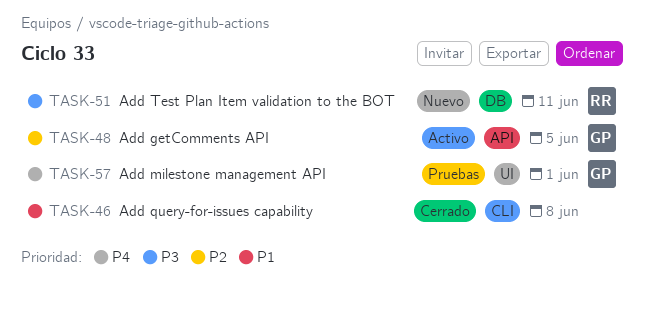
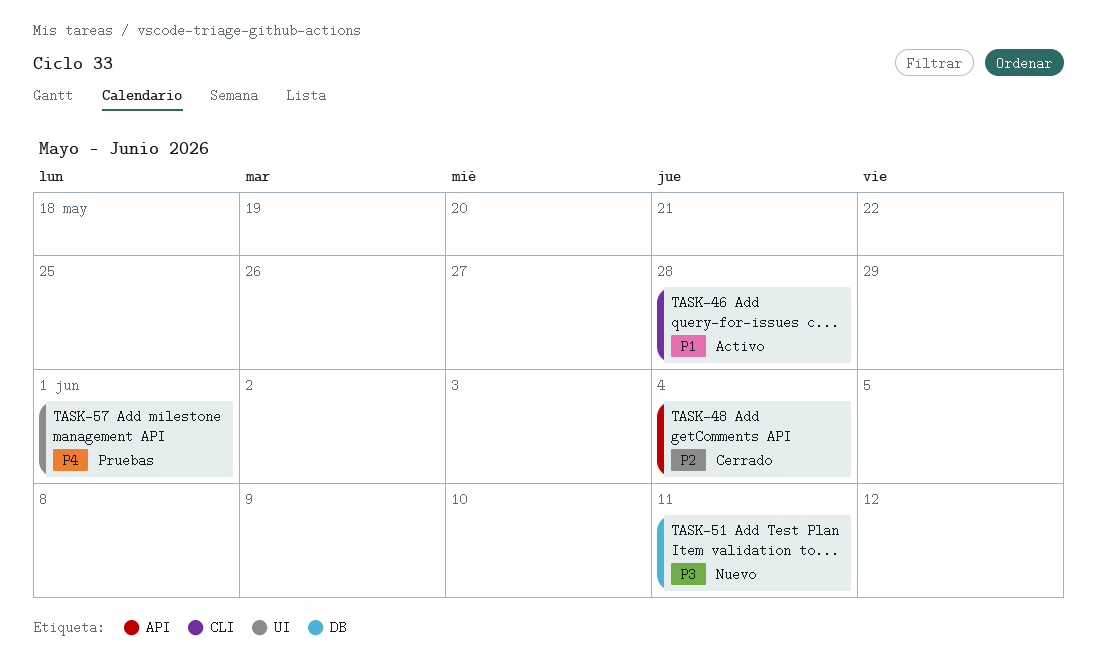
TASK-46, status: Cerrado -> Activo
TASK-46, due: Jun 8 -> May 28
TASK-48, status: Activo -> Cerrado
TASK-48, due: Jun 5 -> Jun 4

